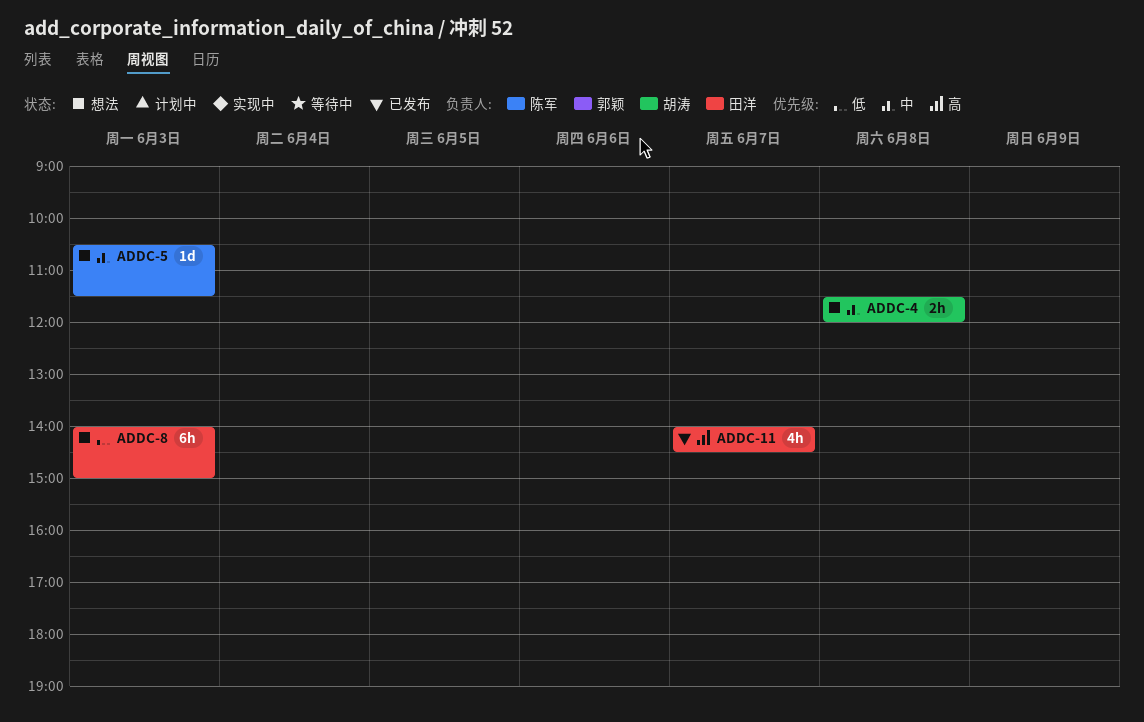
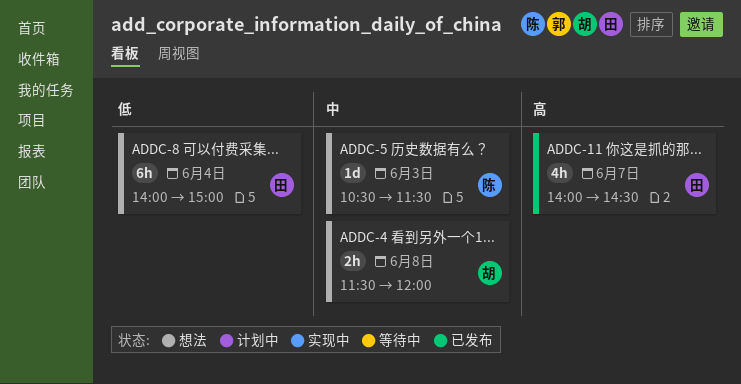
ADDC-8, day: Jun 3 -> Jun 4

